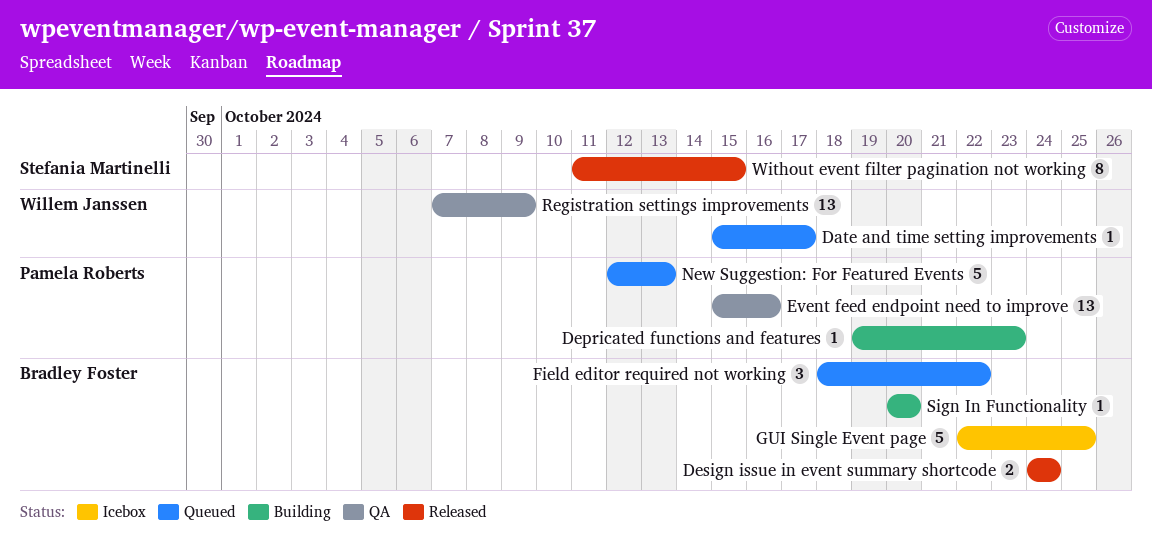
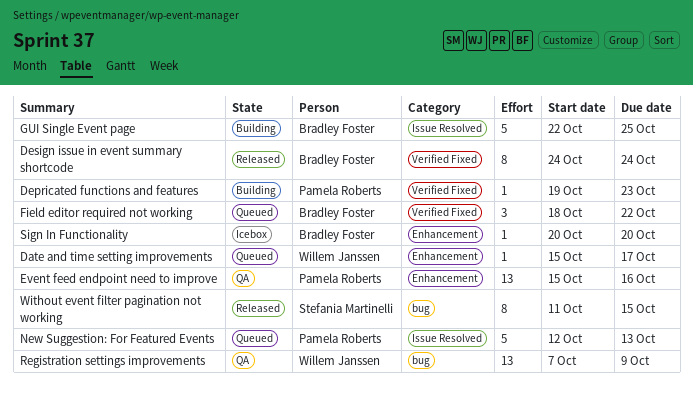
Design issue in event summary shortcode, estimate: 2 -> 8
GUI Single Event page, status: Icebox -> Building
Sign In Functionality, status: Building -> Icebox

